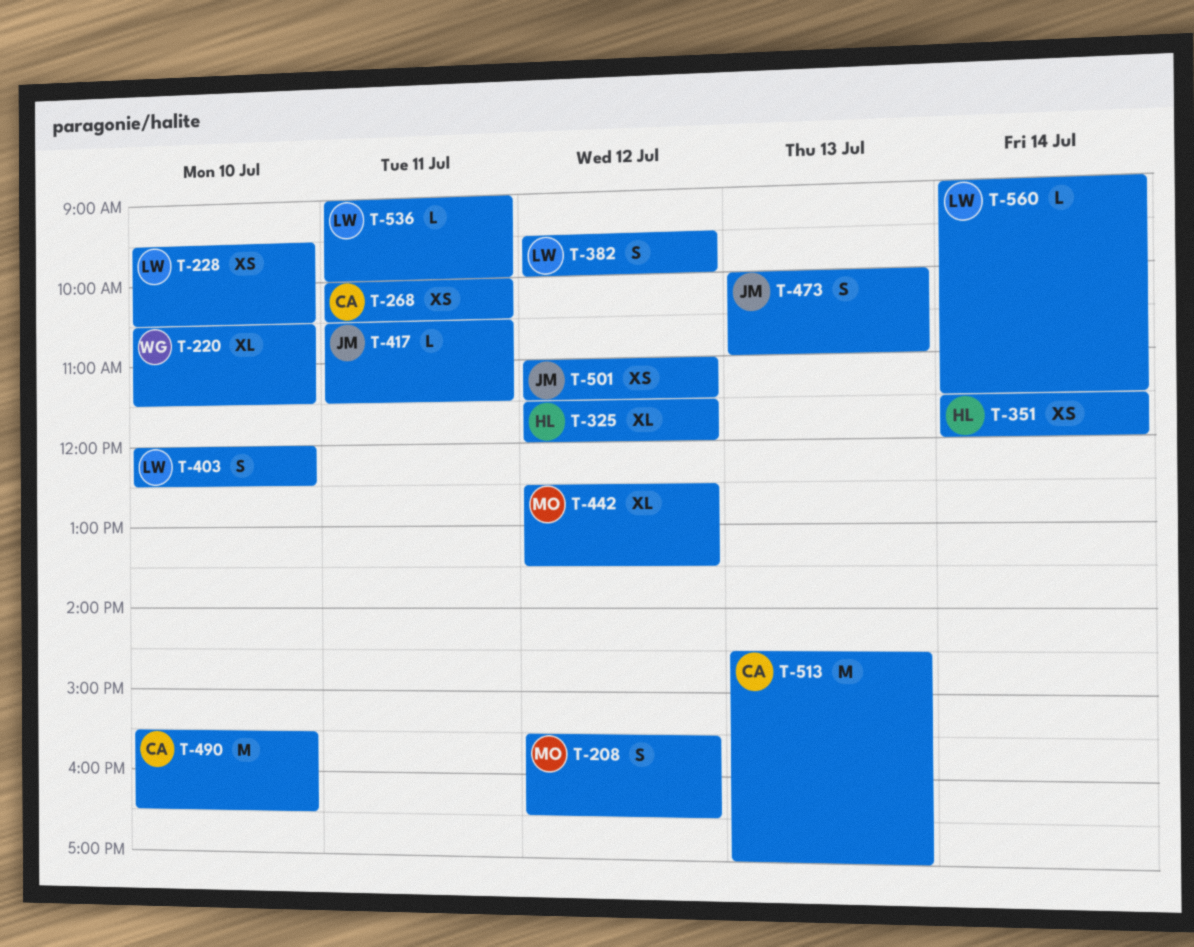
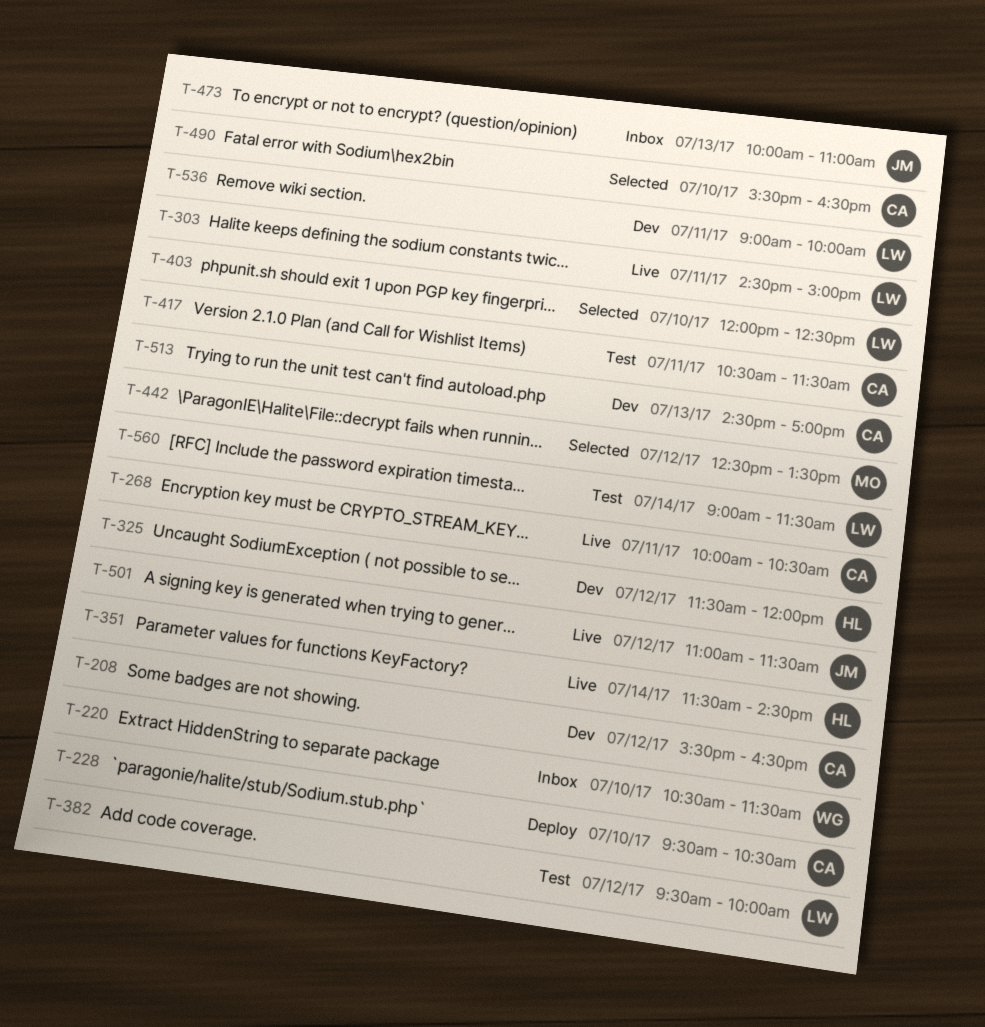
T-208, owner: MO -> CA
T-228, owner: LW -> CA
T-303: none -> present
T-351, ends: 12:00 -> 14:30
T-417, owner: JM -> CA

